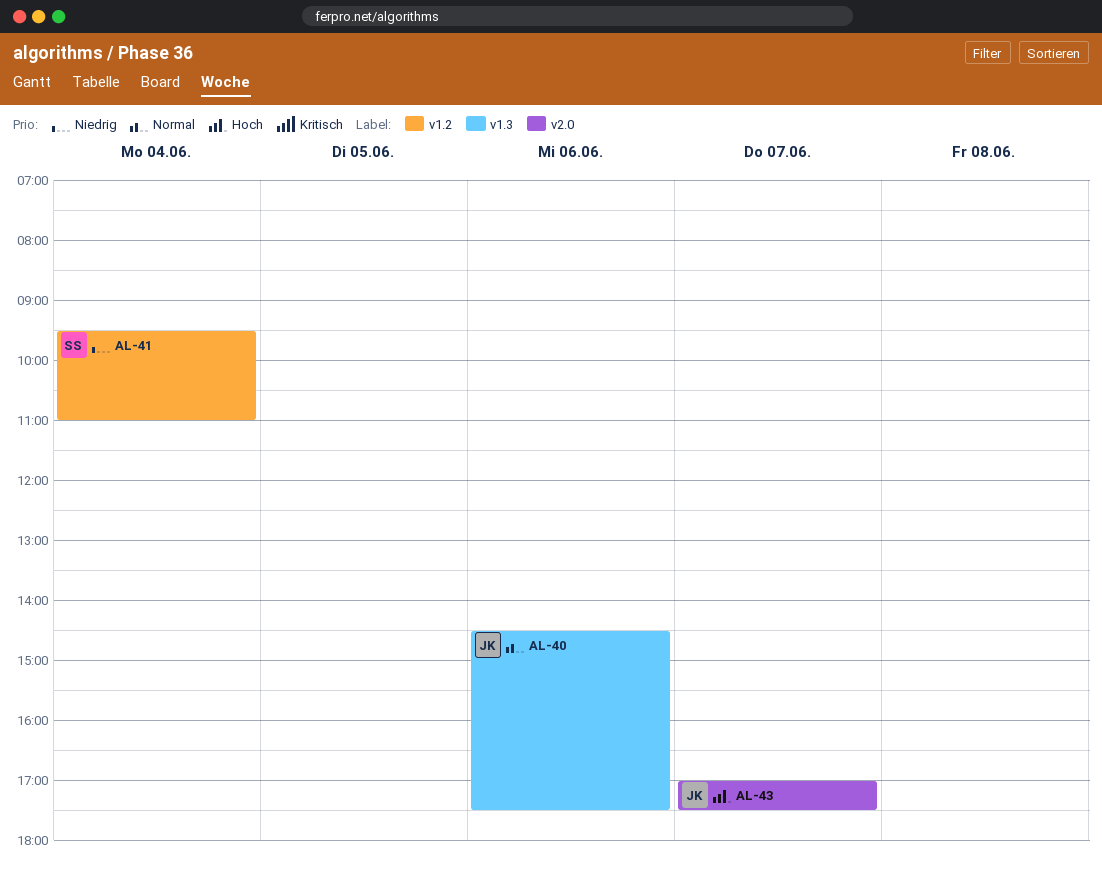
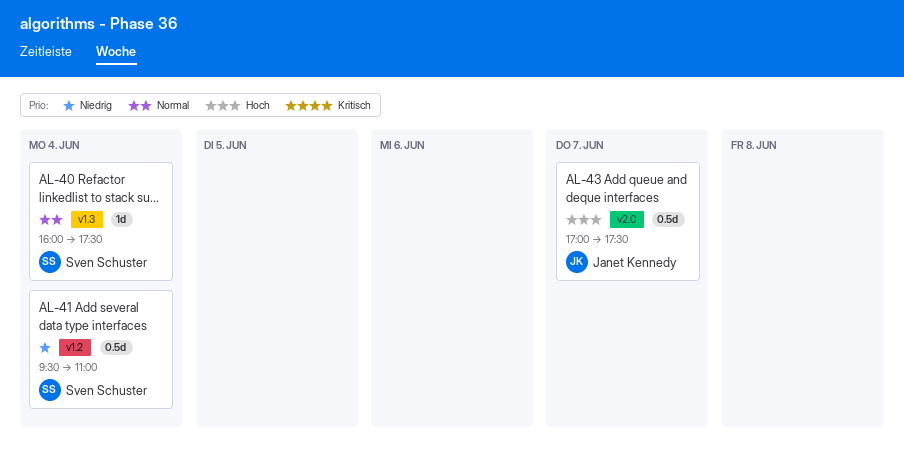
AL-40, owner: Janet Kennedy -> Sven Schuster
AL-40, day: Jun 6 -> Jun 4
AL-40, begins: 14:30 -> 16:00

